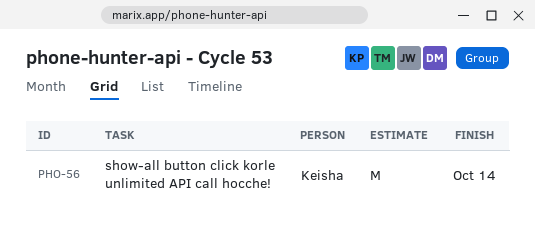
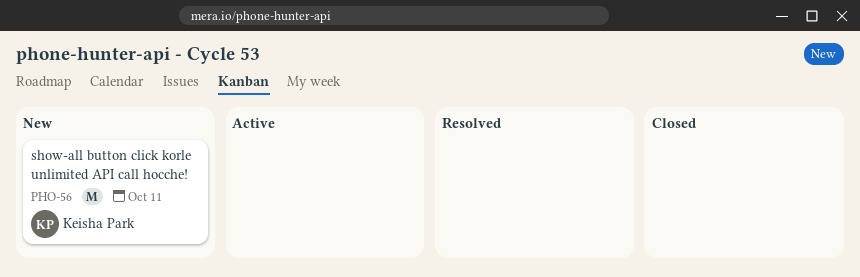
PHO-56, due: Oct 14 -> Oct 11

